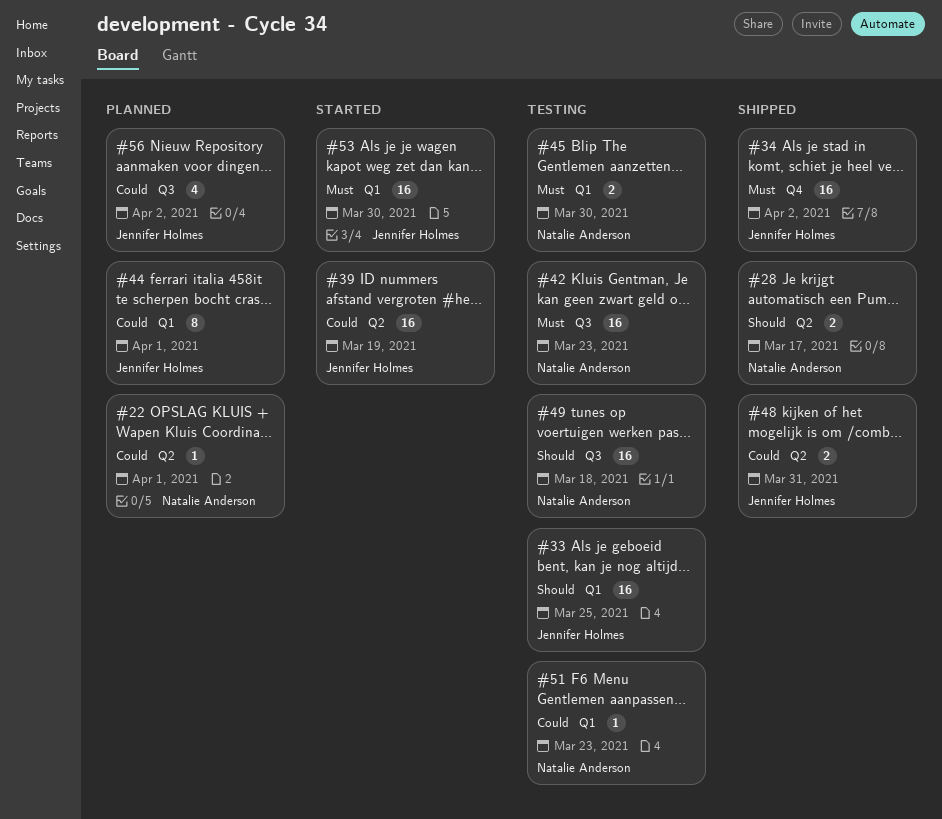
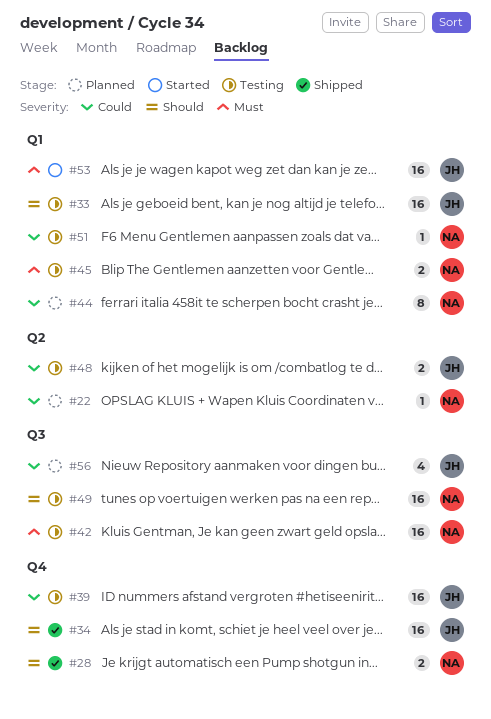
#28, label: Q2 -> Q4
#34, priority: Must -> Should
#39, status: Started -> Testing
#39, label: Q2 -> Q4
#44, owner: Jennifer Holmes -> Natalie Anderson
#48, status: Shipped -> Testing

